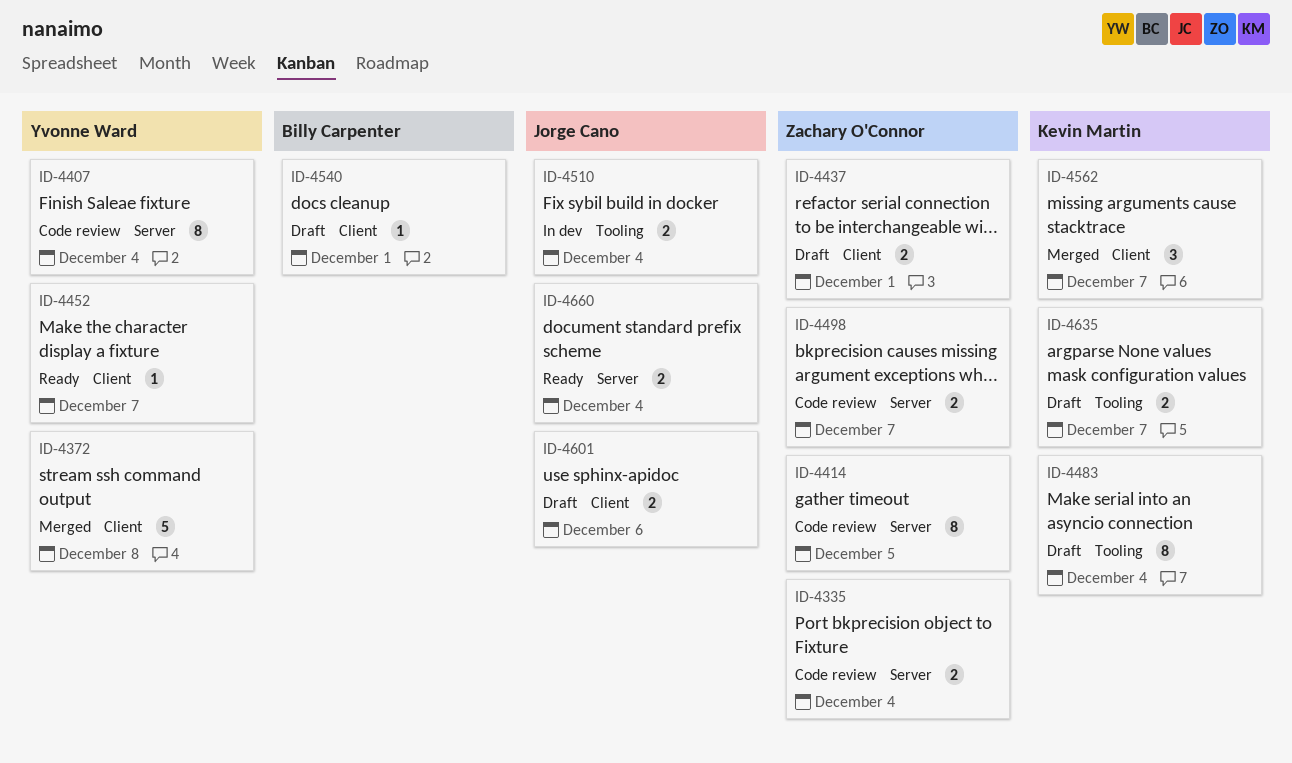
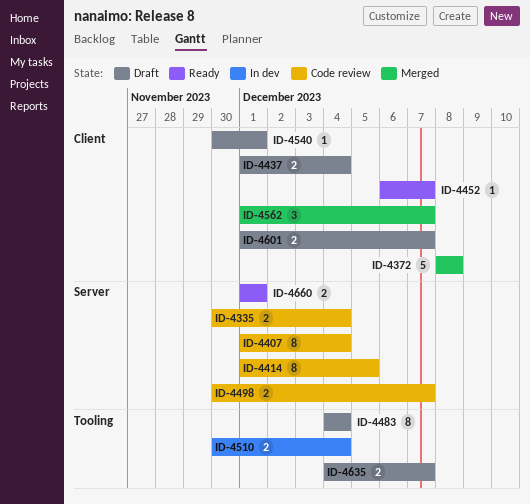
ID-4437, due: Dec 1 -> Dec 4
ID-4601, due: Dec 6 -> Dec 7
ID-4660, due: Dec 4 -> Dec 1

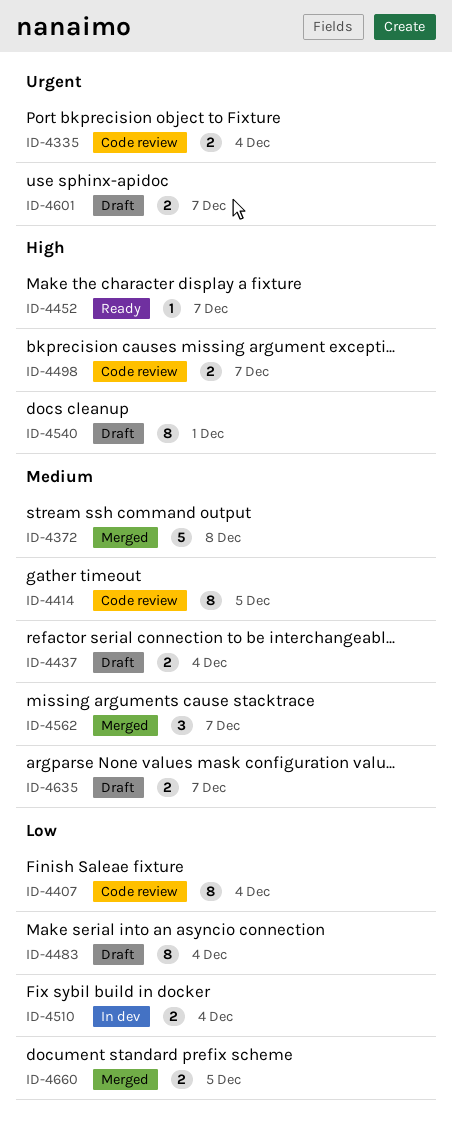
ID-4540, estimate: 1 -> 8
ID-4660, status: Ready -> Merged
ID-4660, due: Dec 1 -> Dec 5

